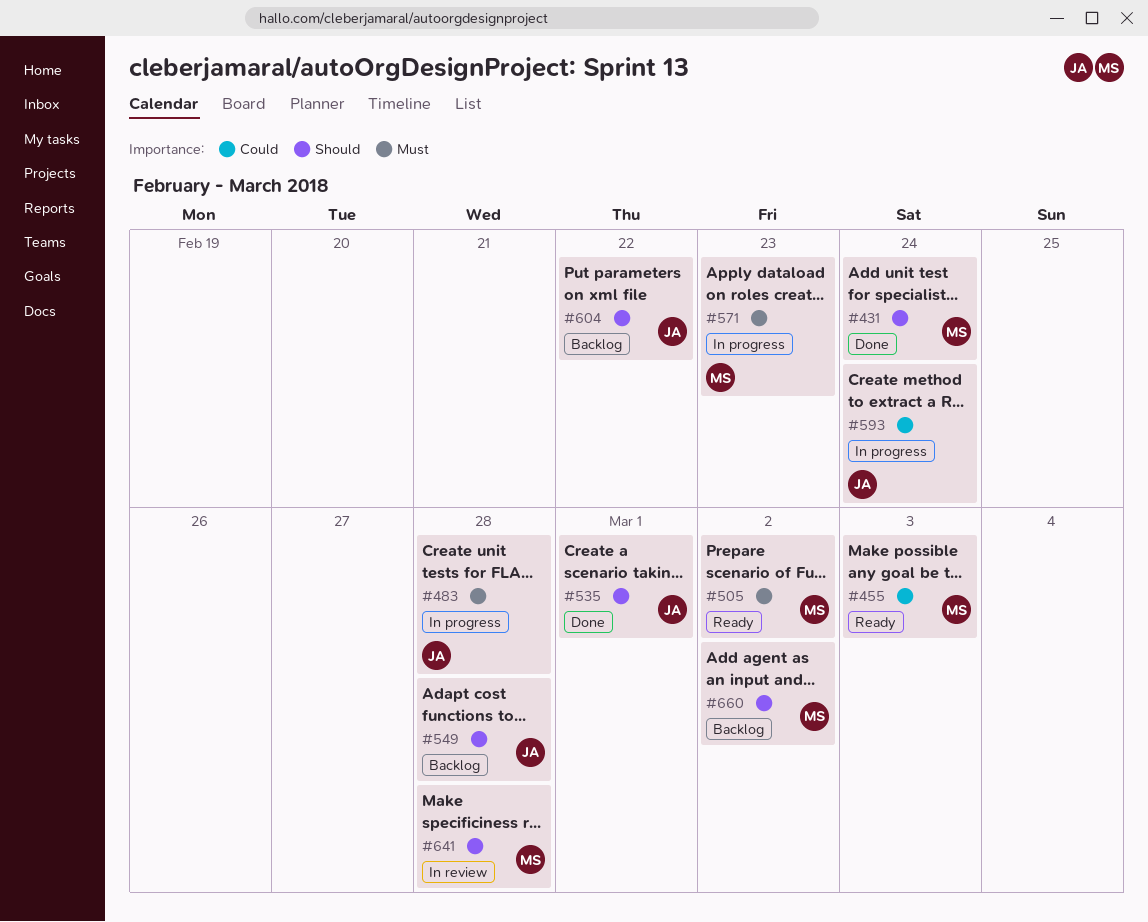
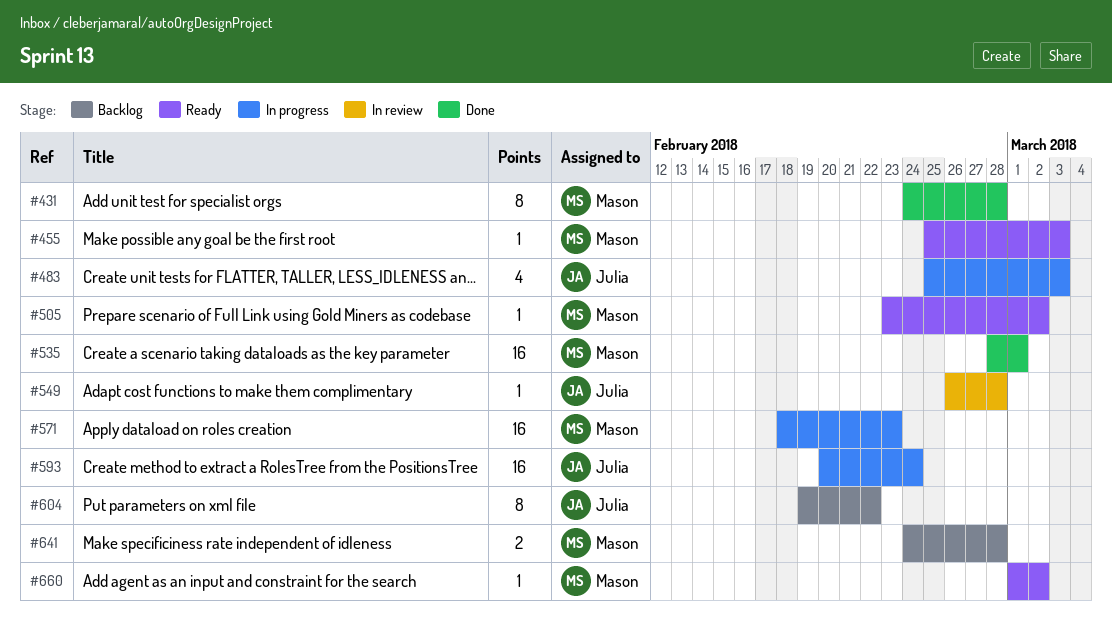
#431, due: Feb 24 -> Feb 28
#483, due: Feb 28 -> Mar 3
#535, owner: Julia -> Mason
#549, status: Backlog -> In review
#641, status: In review -> Backlog
#660, status: Backlog -> Ready

